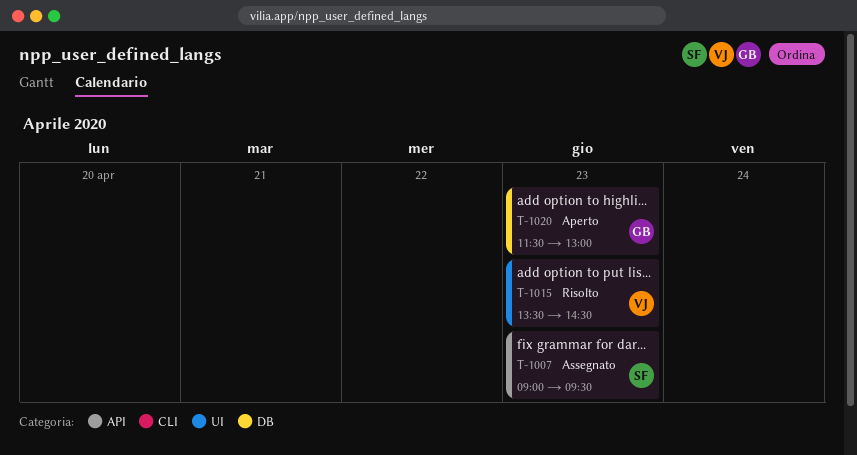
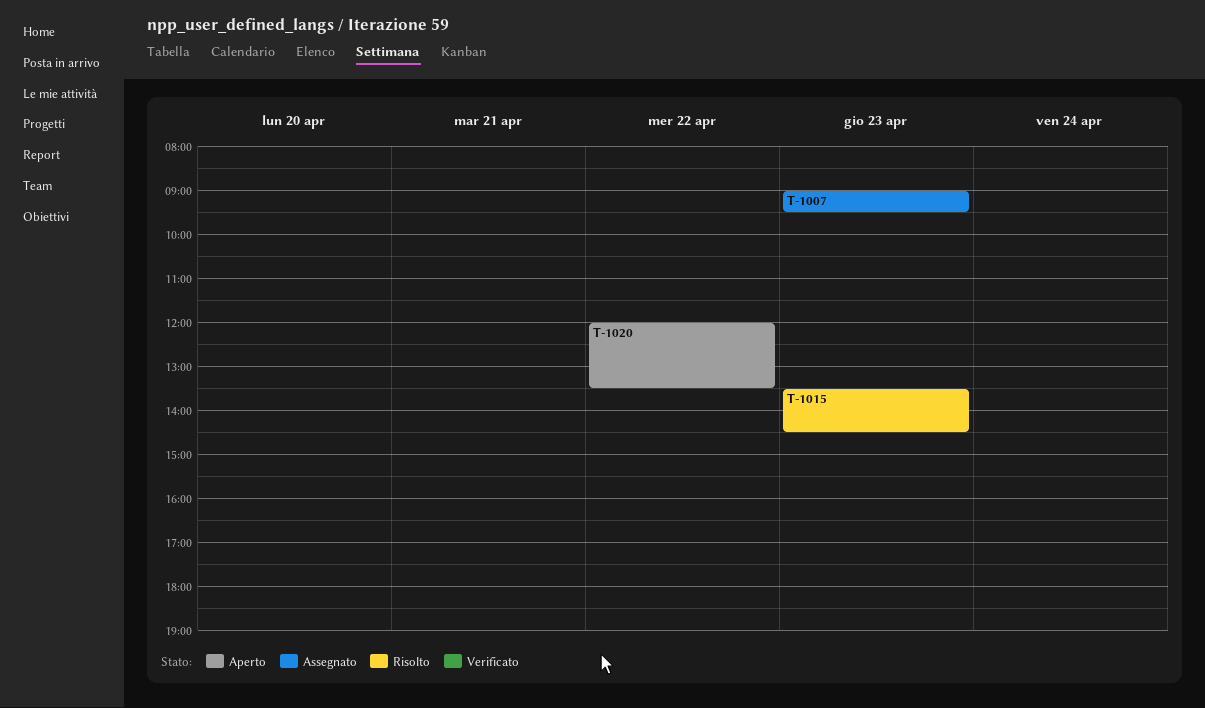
T-1020, day: Apr 23 -> Apr 22
T-1020, begins: 11:30 -> 12:00
T-1020, ends: 13:00 -> 13:30

